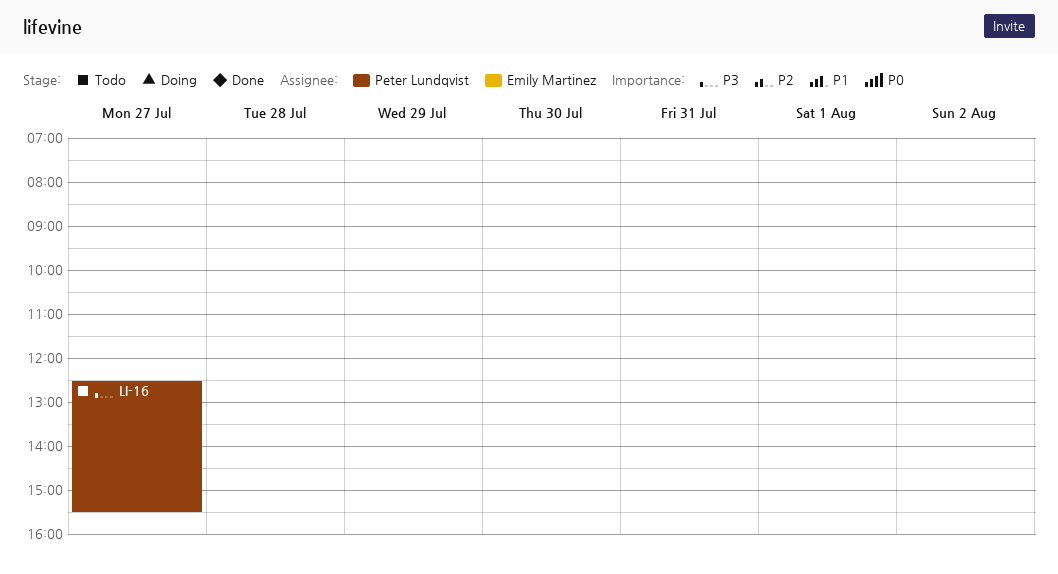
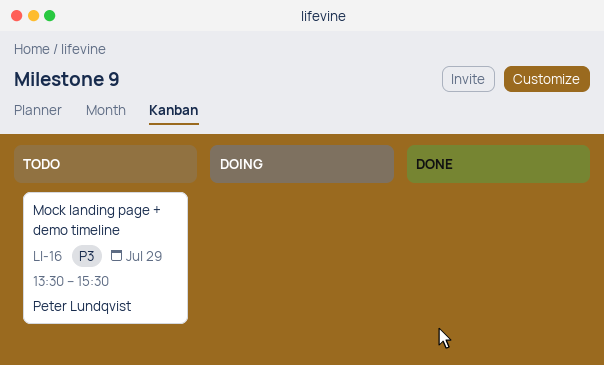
LI-16, day: Jul 27 -> Jul 29
LI-16, begins: 12:30 -> 13:30

